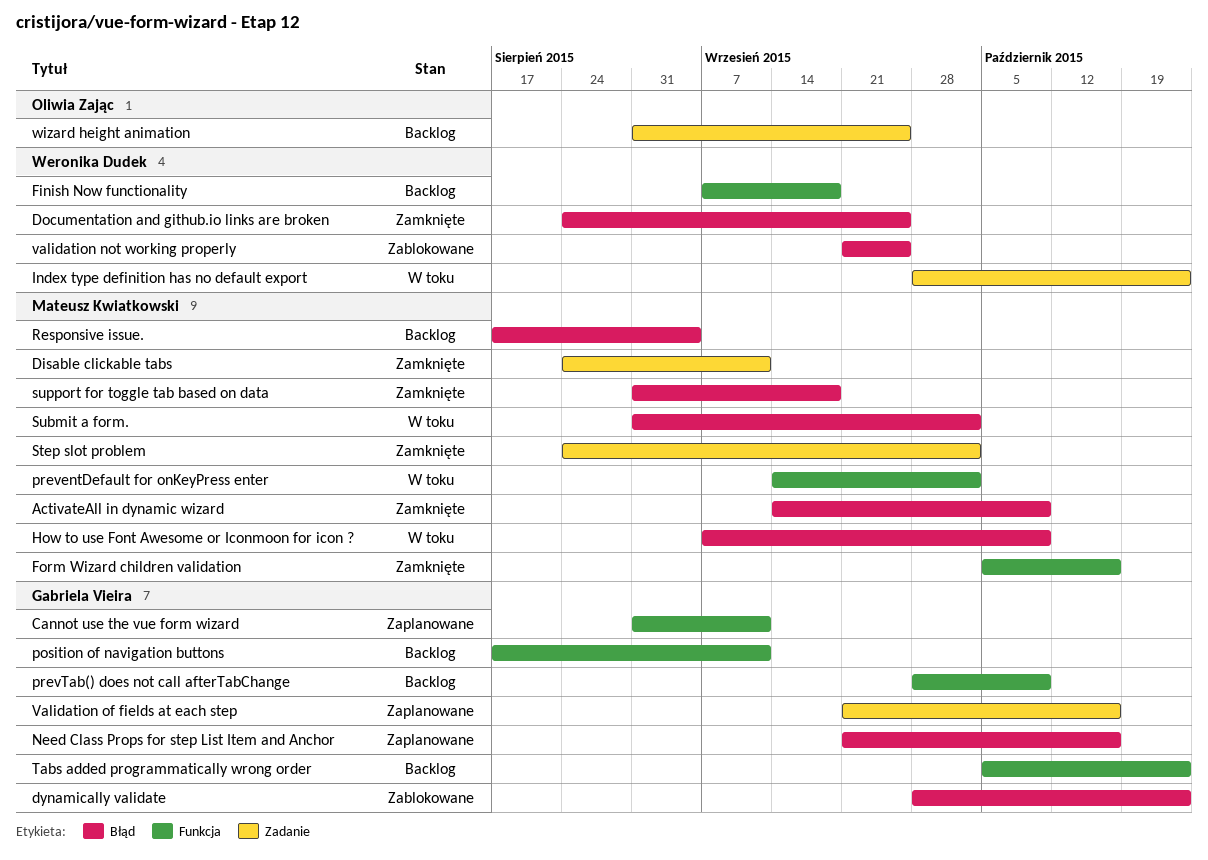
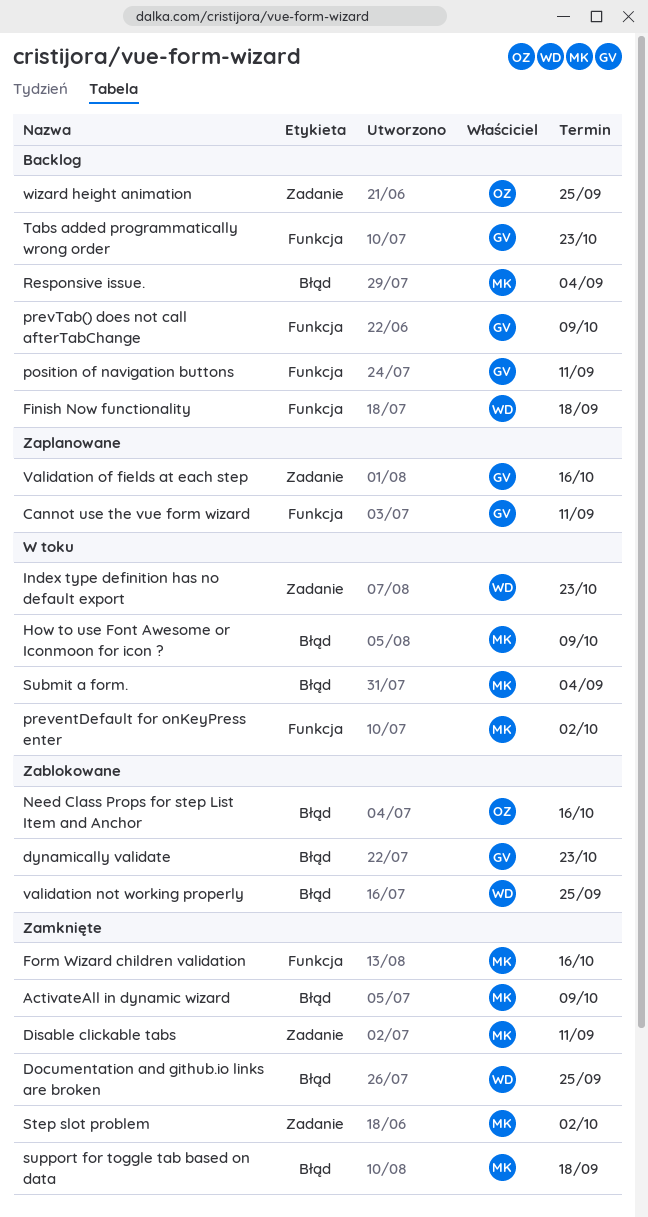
Need Class Props for step List Item and Anchor, status: Zaplanowane -> Zablokowane
Need Class Props for step List Item and Anchor, owner: Gabriela Vieira -> Oliwia Zając
Submit a form., due: Oct 2 -> Sep 4

